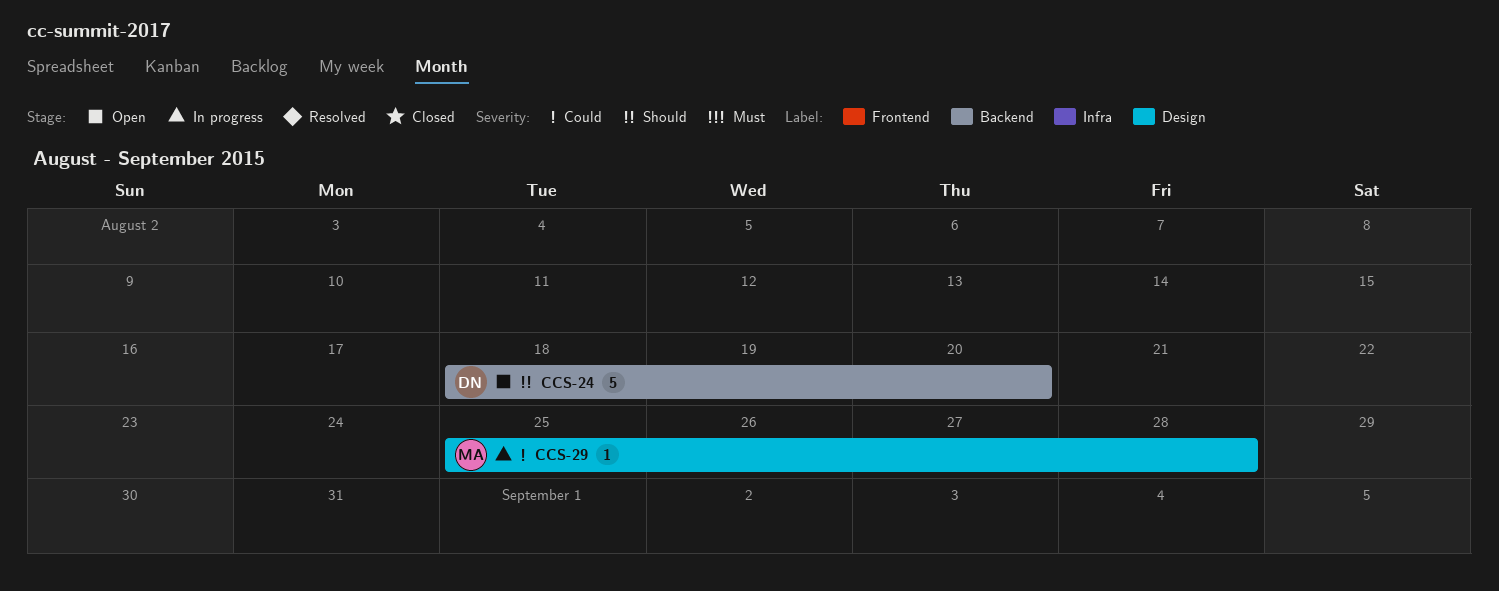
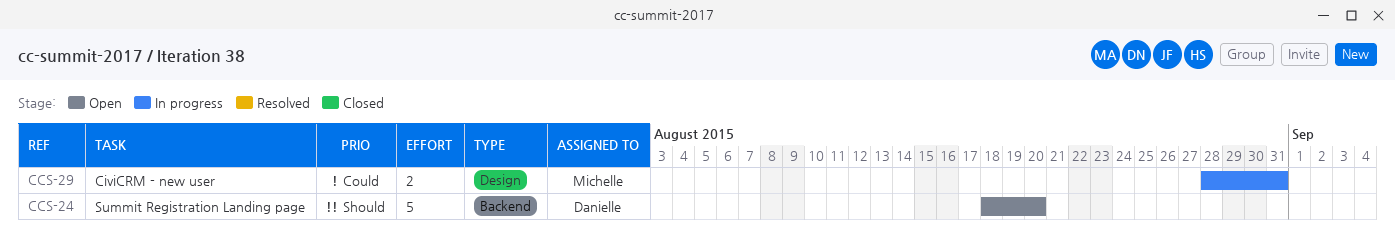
CCS-29, estimate: 1 -> 2
CCS-29, start: Aug 25 -> Aug 28
CCS-29, due: Aug 28 -> Aug 31

